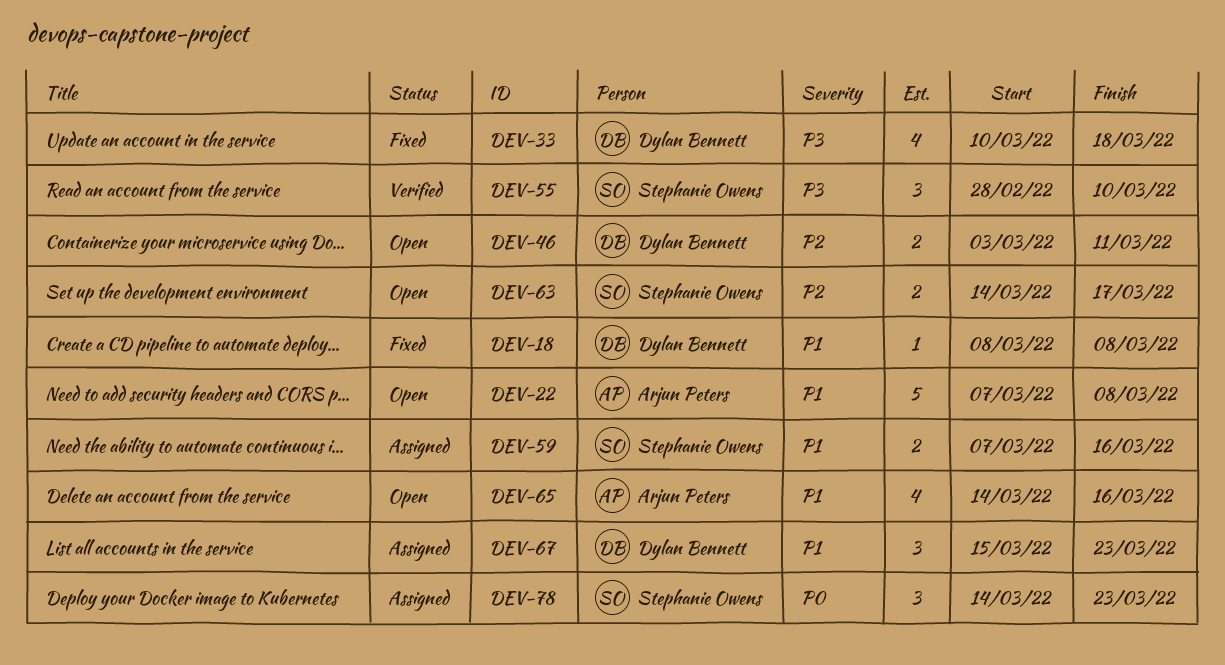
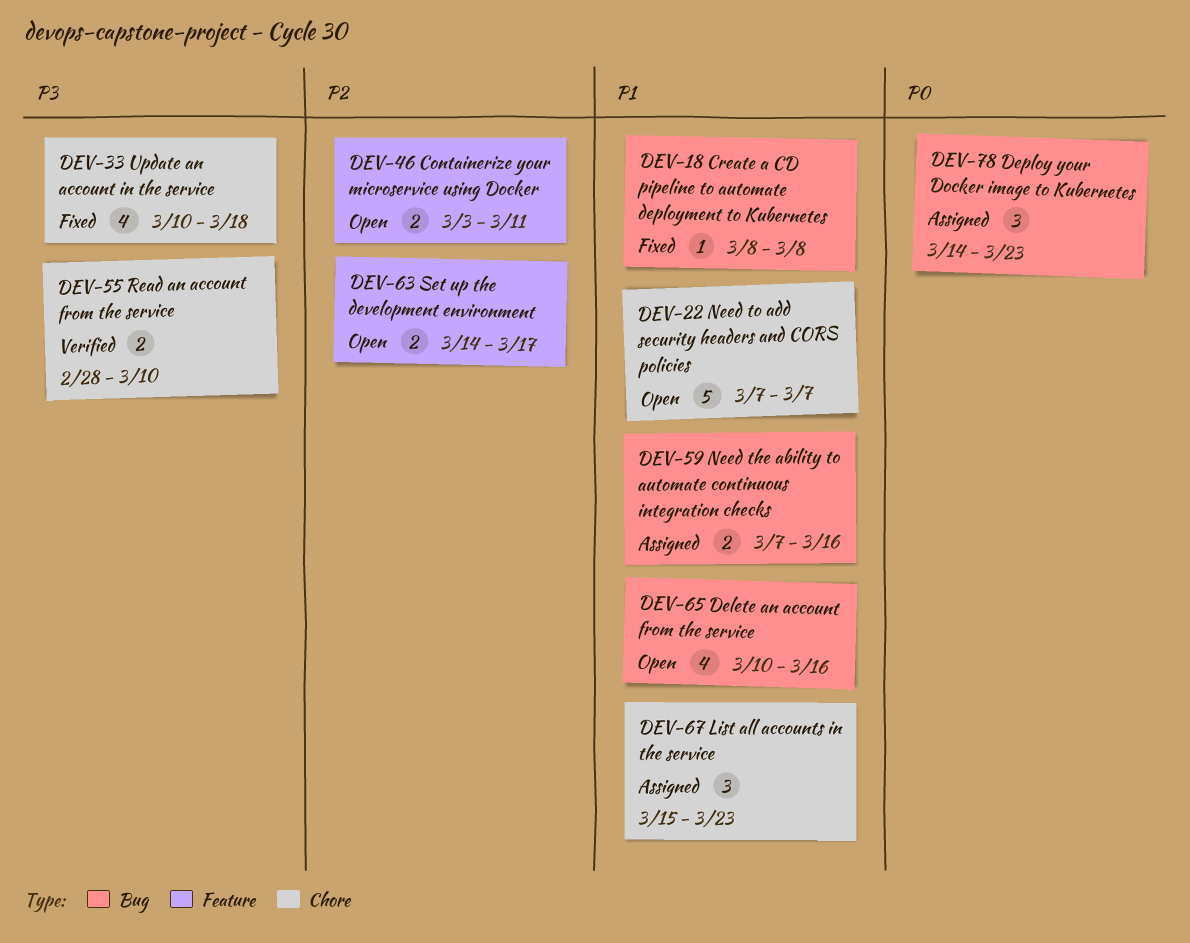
DEV-22, due: Mar 8 -> Mar 7
DEV-55, estimate: 3 -> 2
DEV-65, start: Mar 14 -> Mar 10

